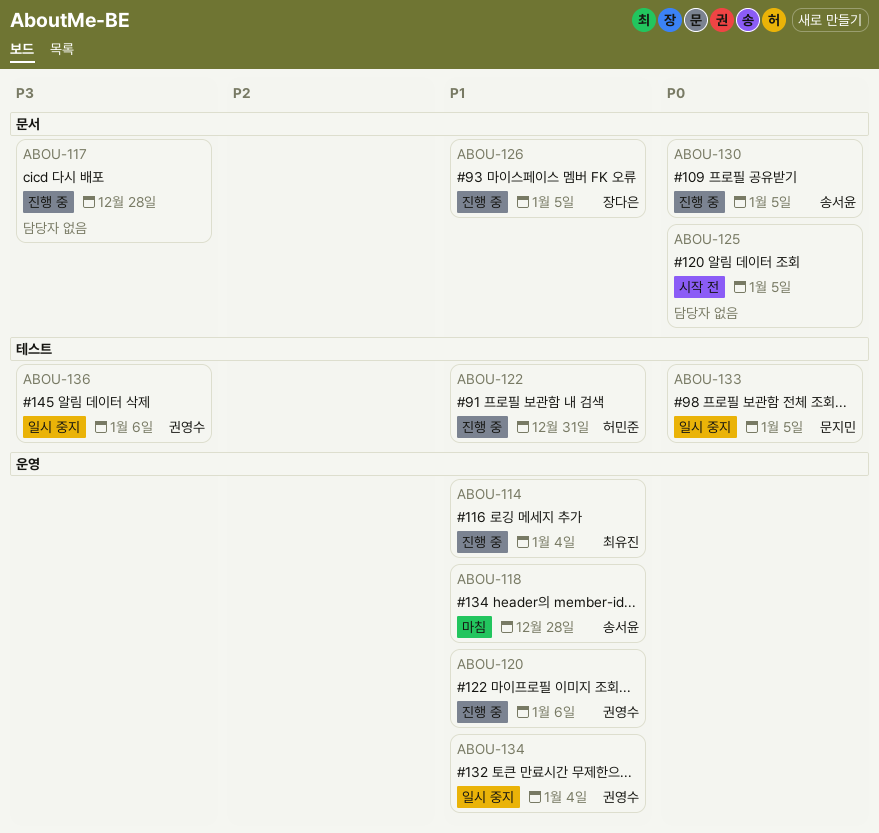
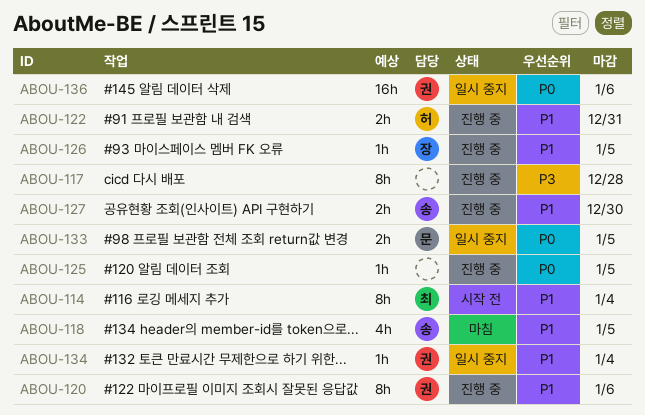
ABOU-114, status: 진행 중 -> 시작 전
ABOU-118, due: Dec 28 -> Jan 5
ABOU-125, status: 시작 전 -> 진행 중
ABOU-127: none -> present
ABOU-130: present -> none
ABOU-136, priority: P3 -> P0

